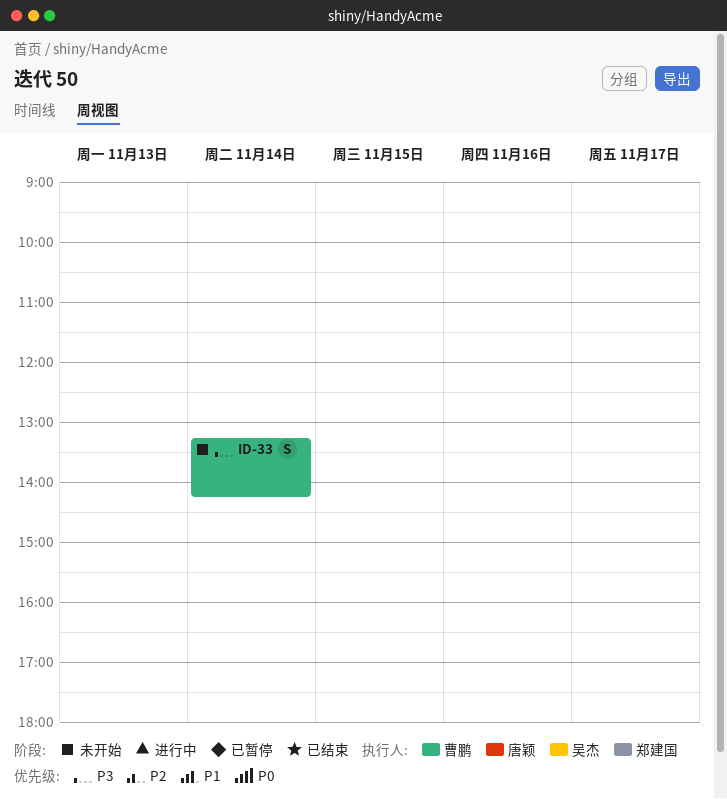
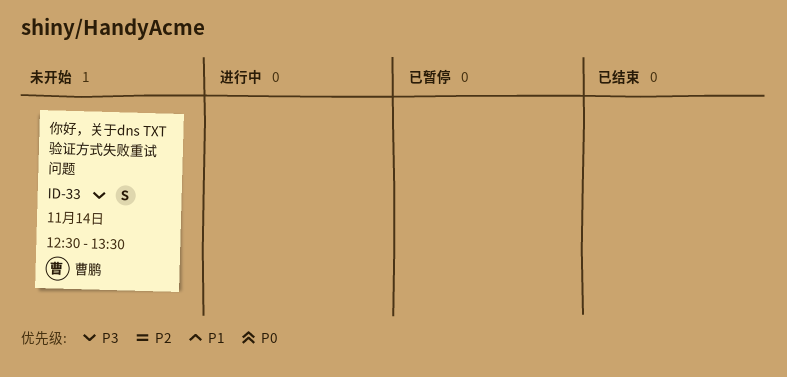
ID-33, begins: 13:15 -> 12:30
ID-33, ends: 14:15 -> 13:30

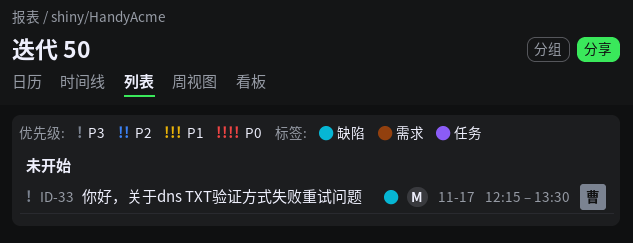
ID-33, estimate: S -> M
ID-33, day: Nov 14 -> Nov 17
ID-33, begins: 12:30 -> 12:15

